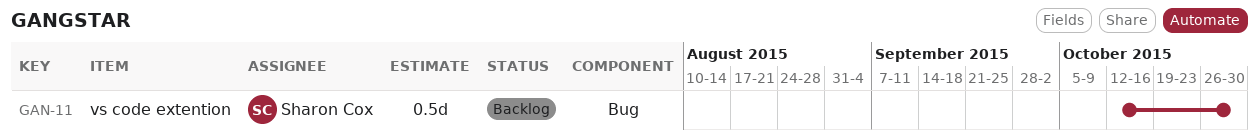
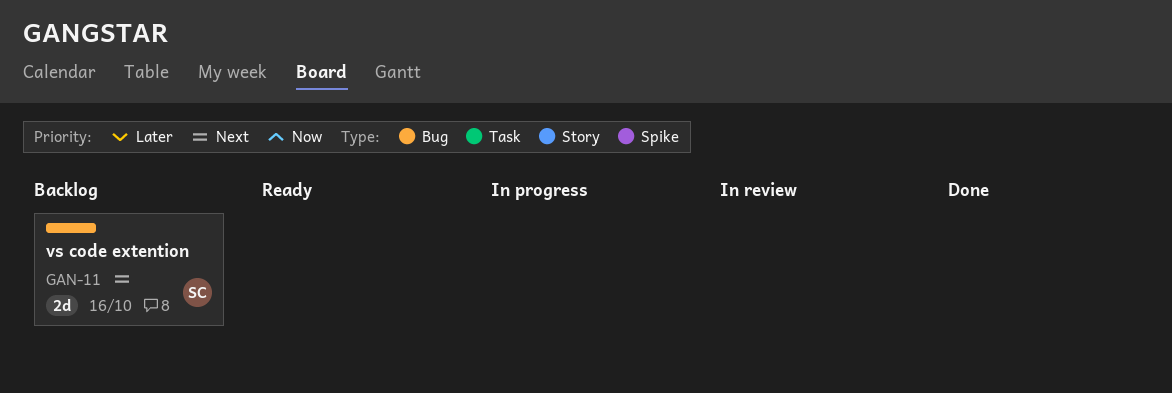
GAN-11, estimate: 0.5d -> 2d
GAN-11, due: Oct 30 -> Oct 16

